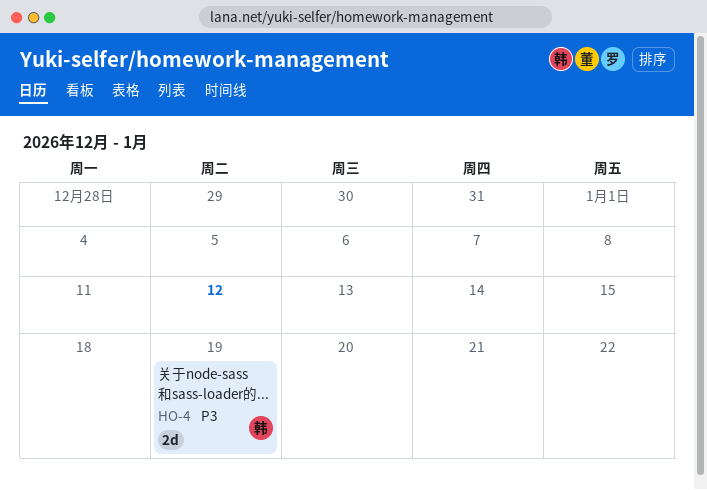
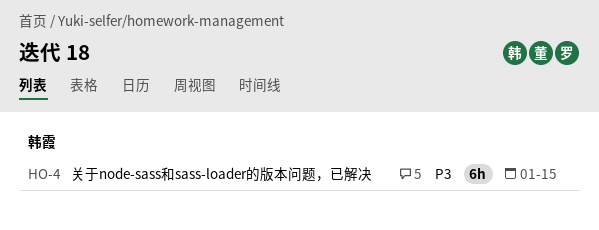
HO-4, estimate: 2d -> 6h
HO-4, due: Jan 19 -> Jan 15

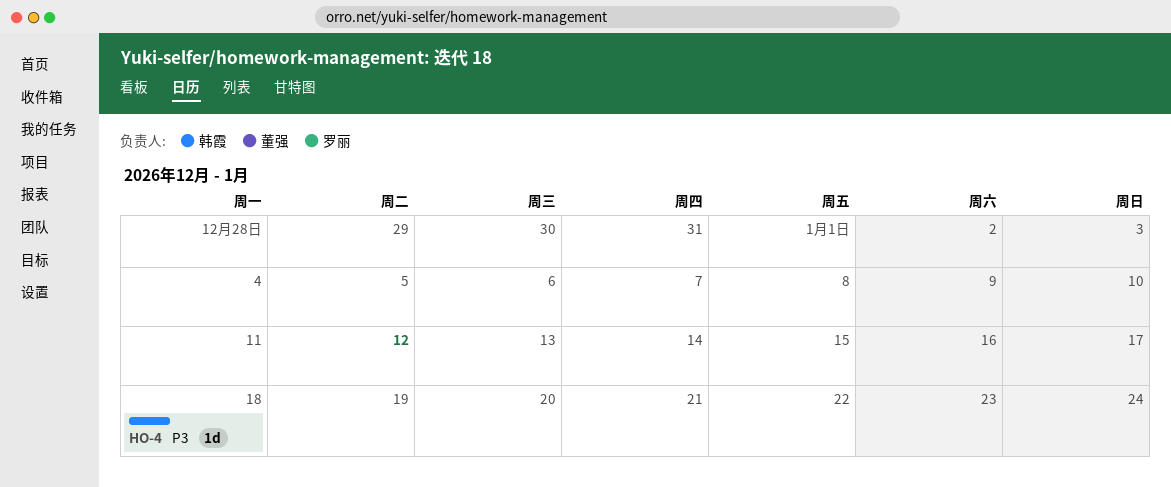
HO-4, estimate: 6h -> 1d
HO-4, due: Jan 15 -> Jan 18

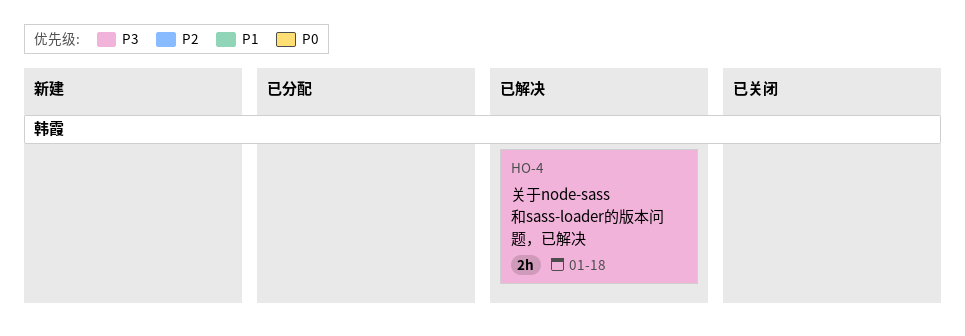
HO-4, estimate: 1d -> 2h

